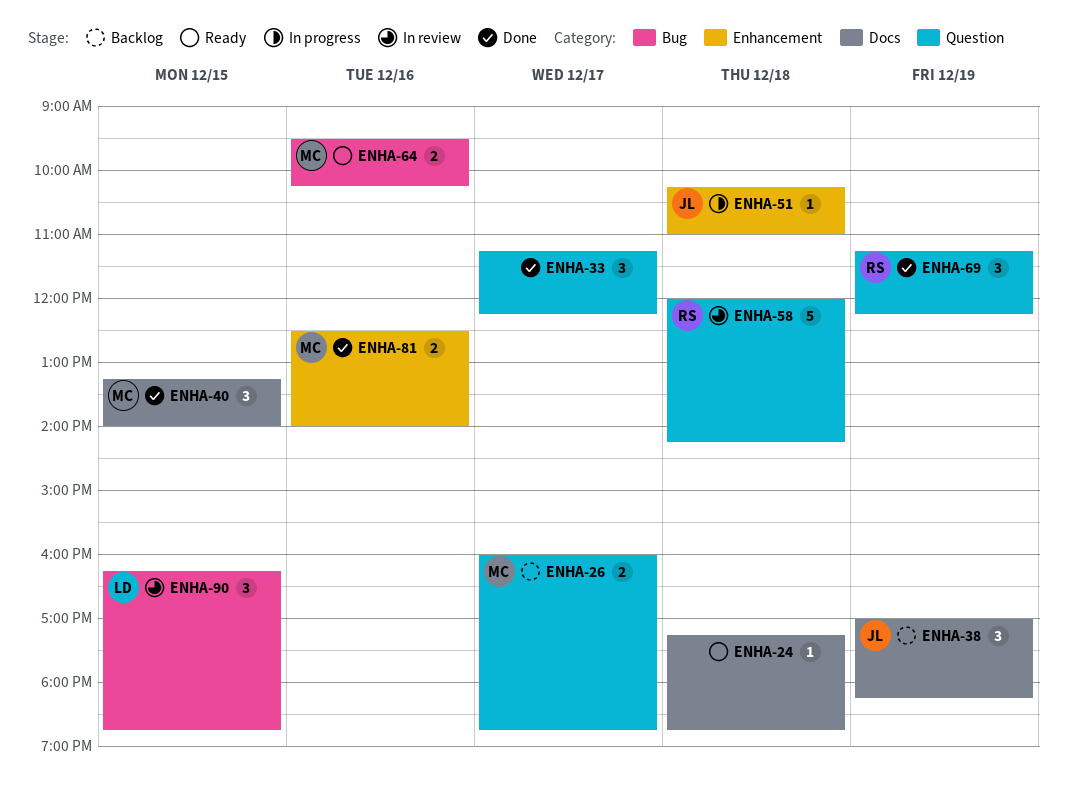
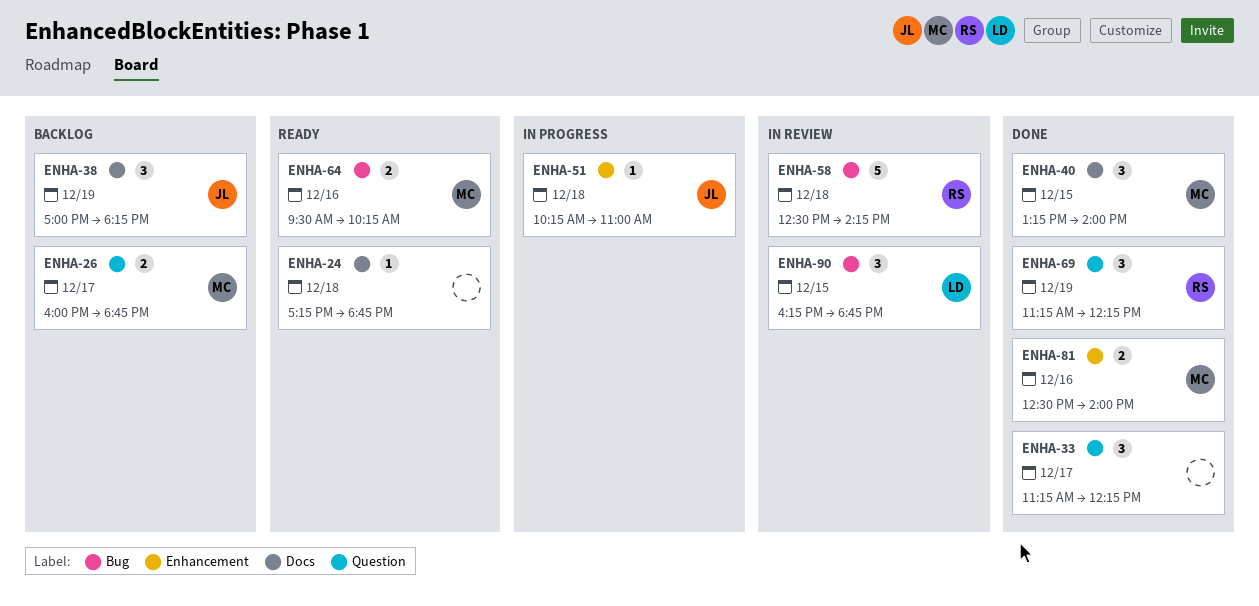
ENHA-58, label: Question -> Bug
ENHA-58, begins: 12:00 -> 12:30

